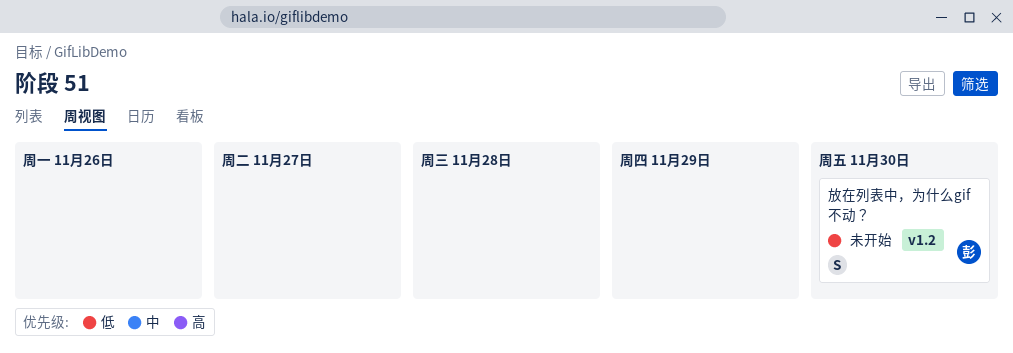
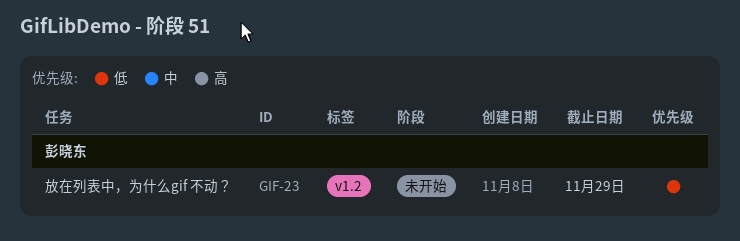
放在列表中，为什么gif 不动？, due: Nov 30 -> Nov 29

